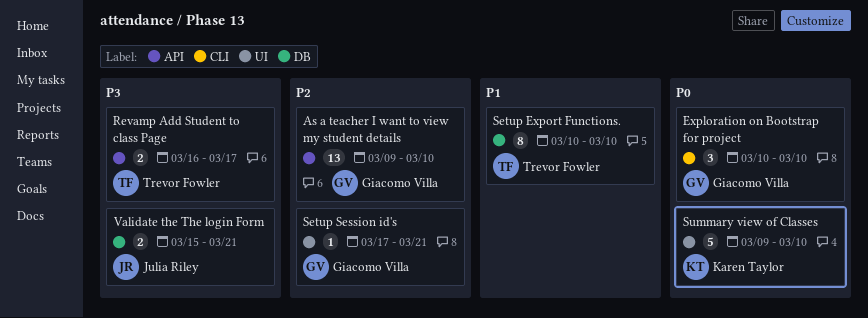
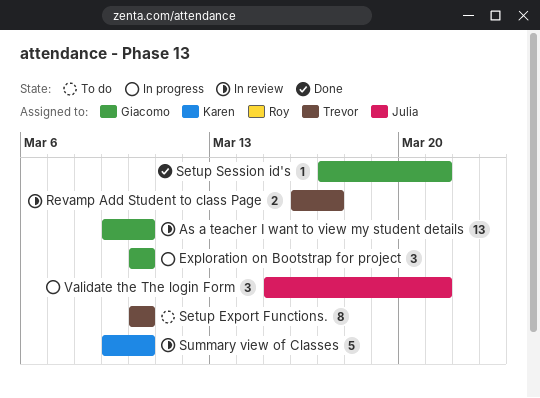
Validate the The login Form, estimate: 2 -> 3

